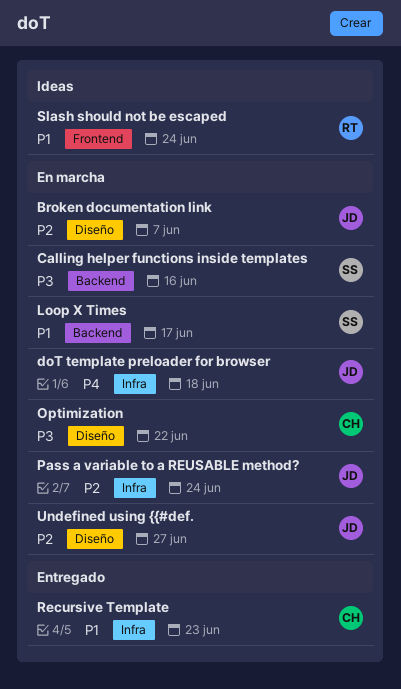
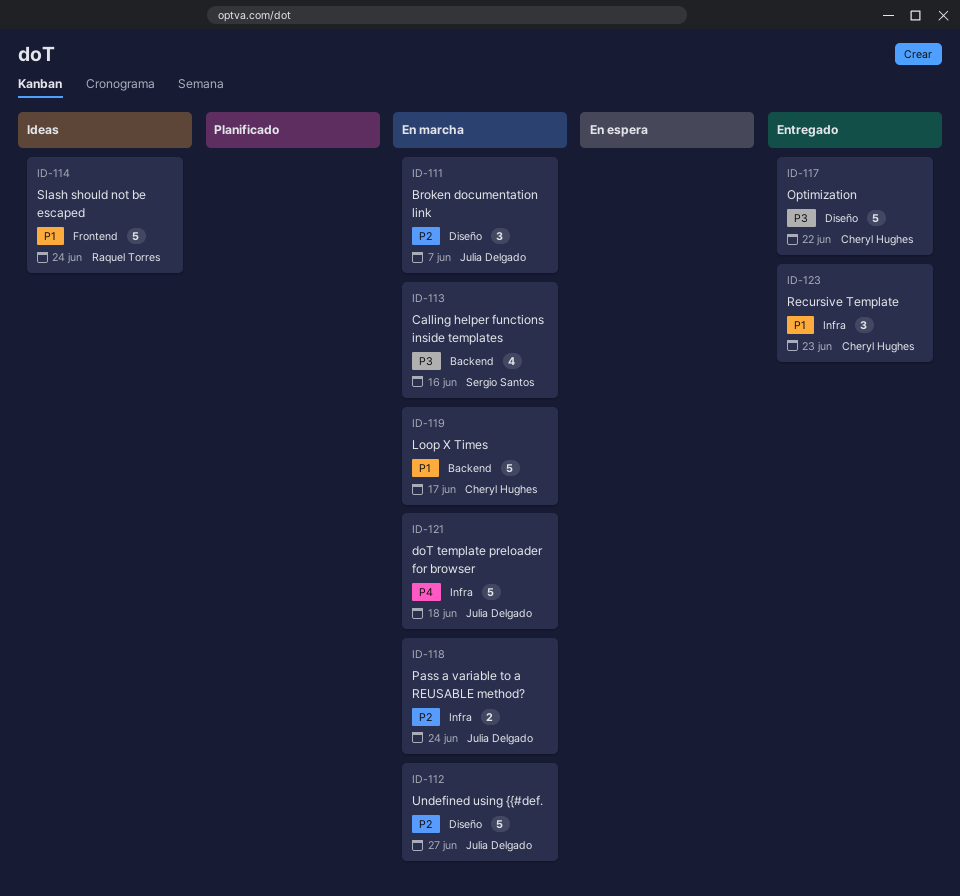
Loop X Times, owner: Sergio Santos -> Cheryl Hughes
Optimization, status: En marcha -> Entregado

